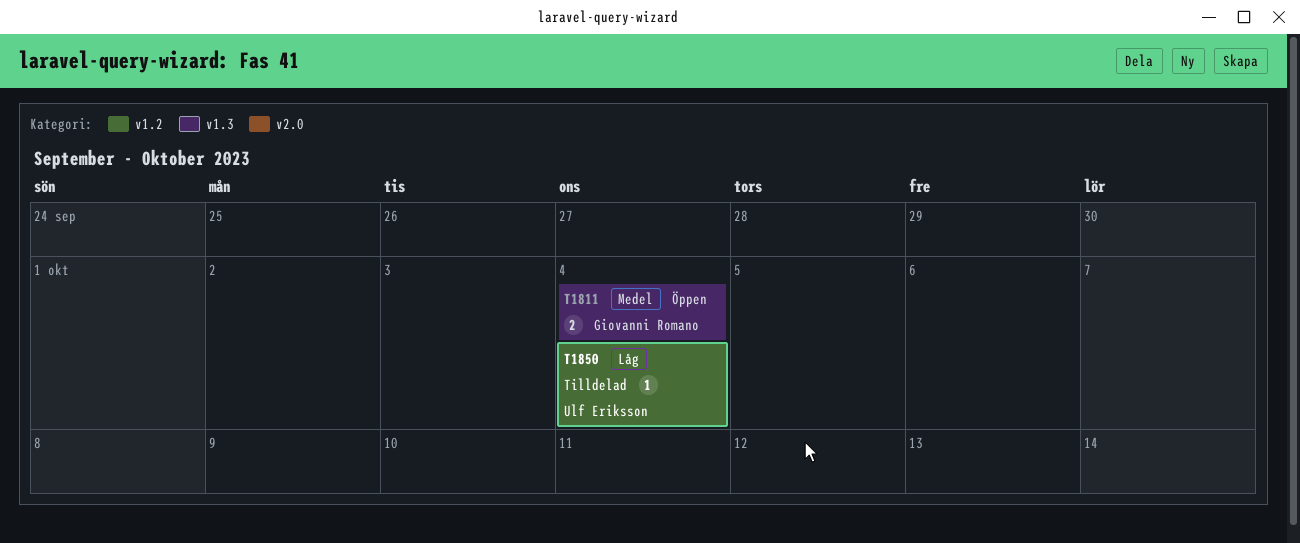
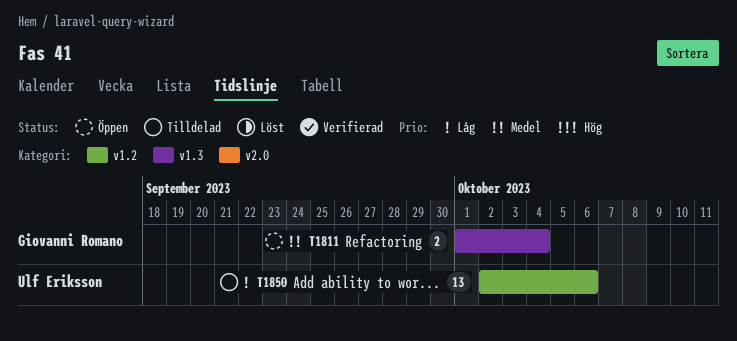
T1850, estimate: 1 -> 13
T1850, due: Oct 4 -> Oct 6

